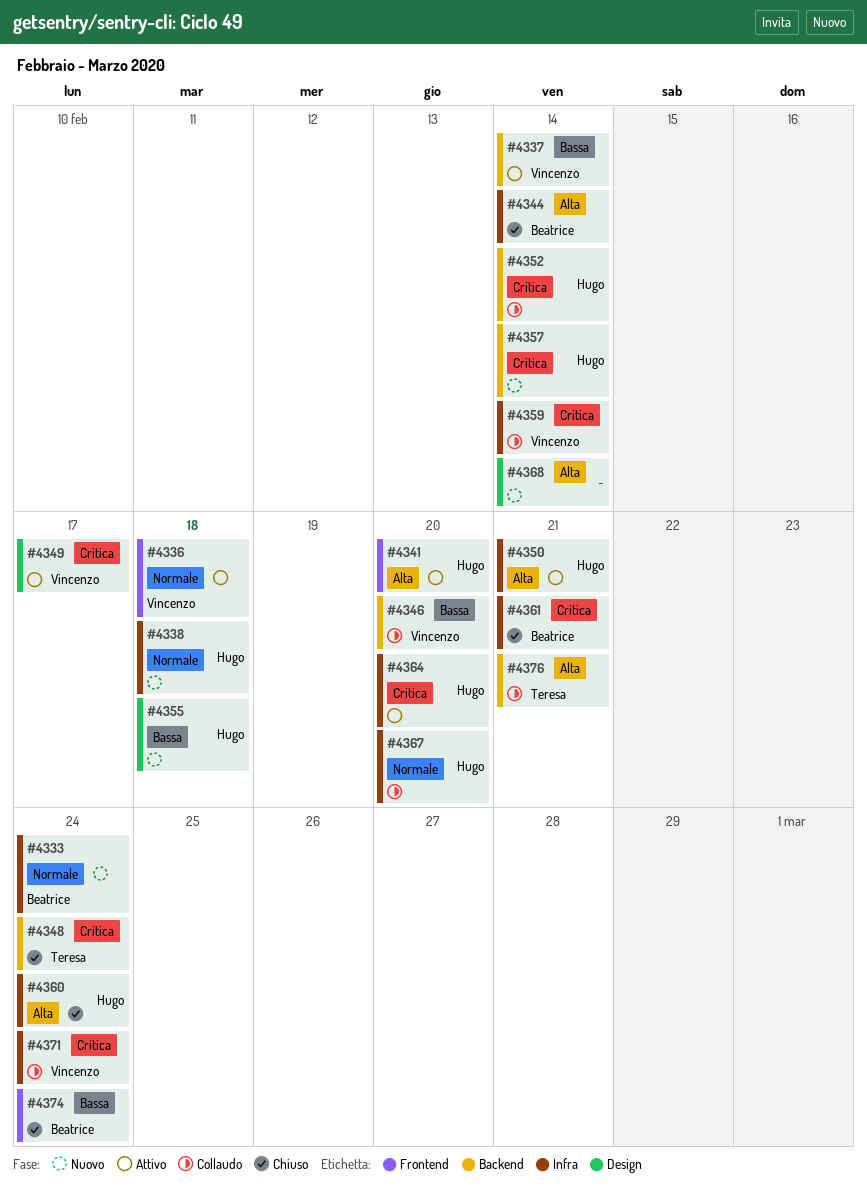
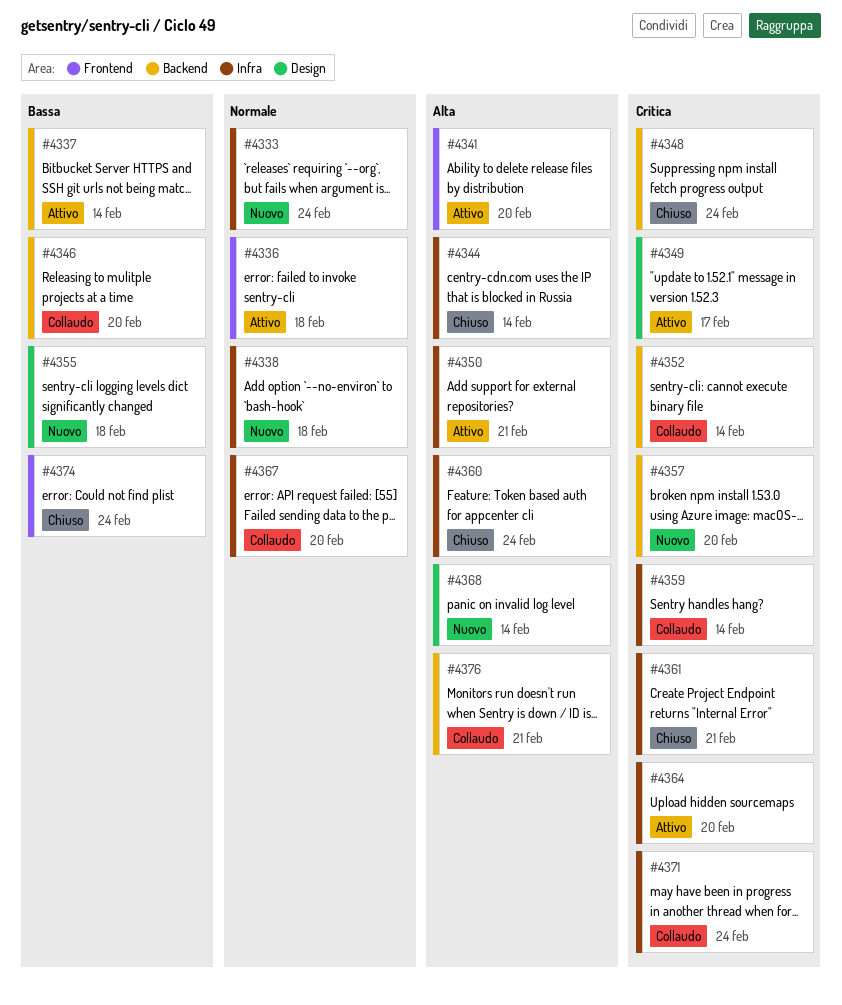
#4357, due: Feb 14 -> Feb 20

